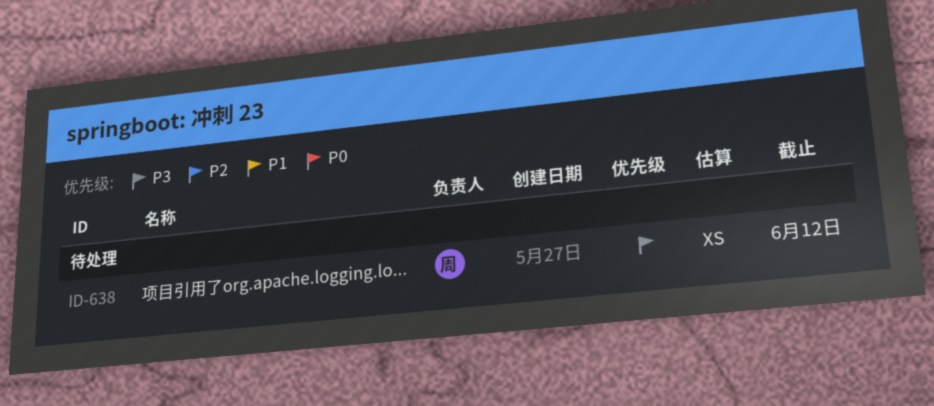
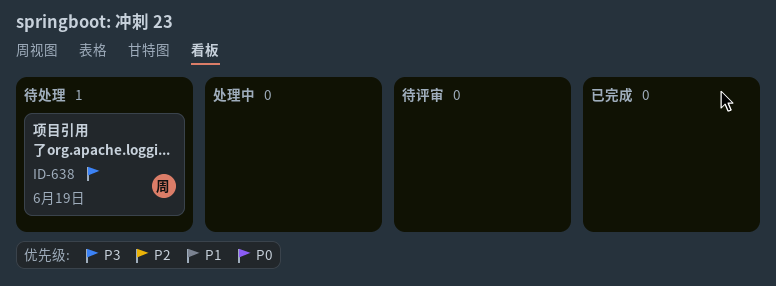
ID-638, due: Jun 12 -> Jun 19

